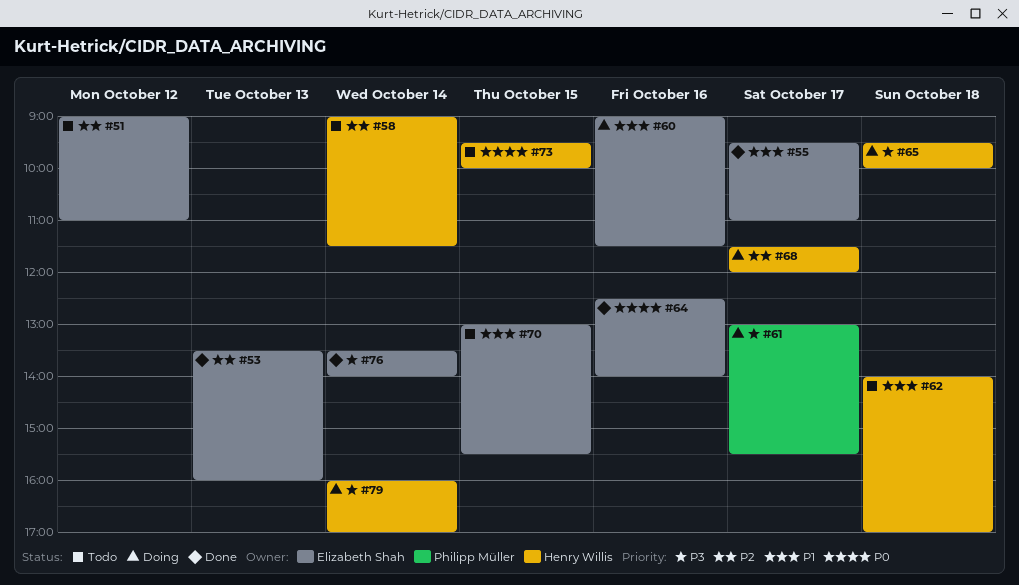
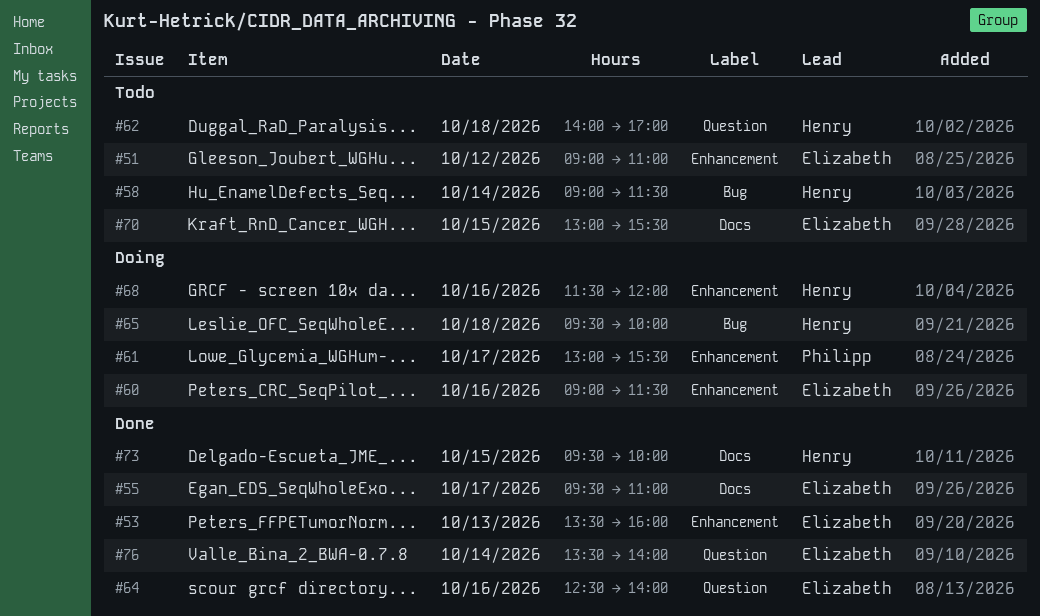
#68, day: Oct 17 -> Oct 16
#73, status: Todo -> Done
#79: present -> none

